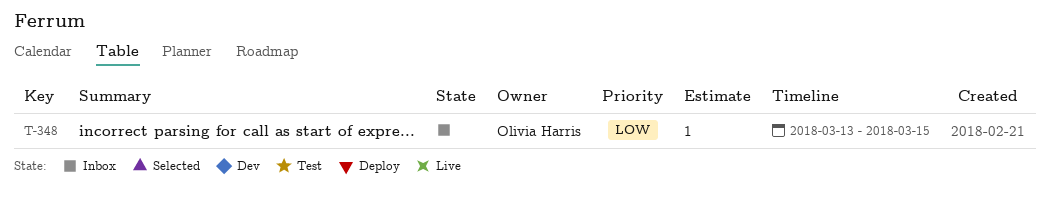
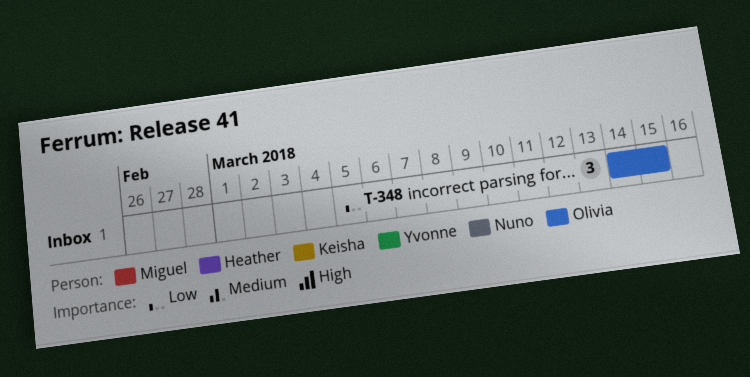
T-348, estimate: 1 -> 3
T-348, start: Mar 13 -> Mar 14

